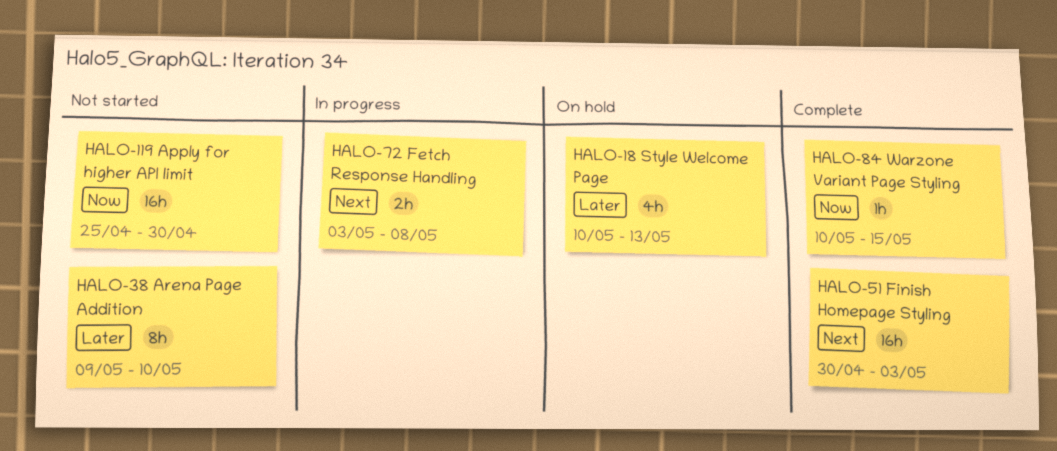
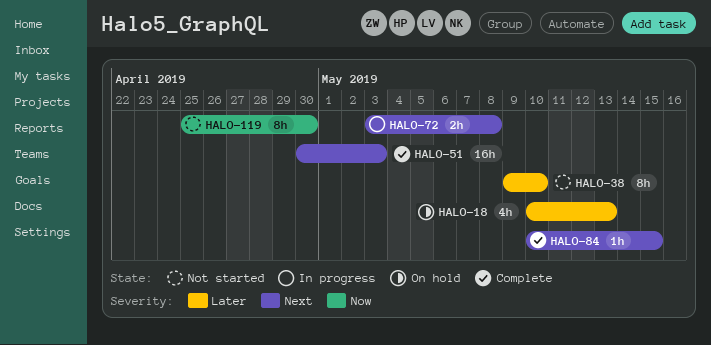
HALO-84, priority: Now -> Next
HALO-119, estimate: 16h -> 8h

